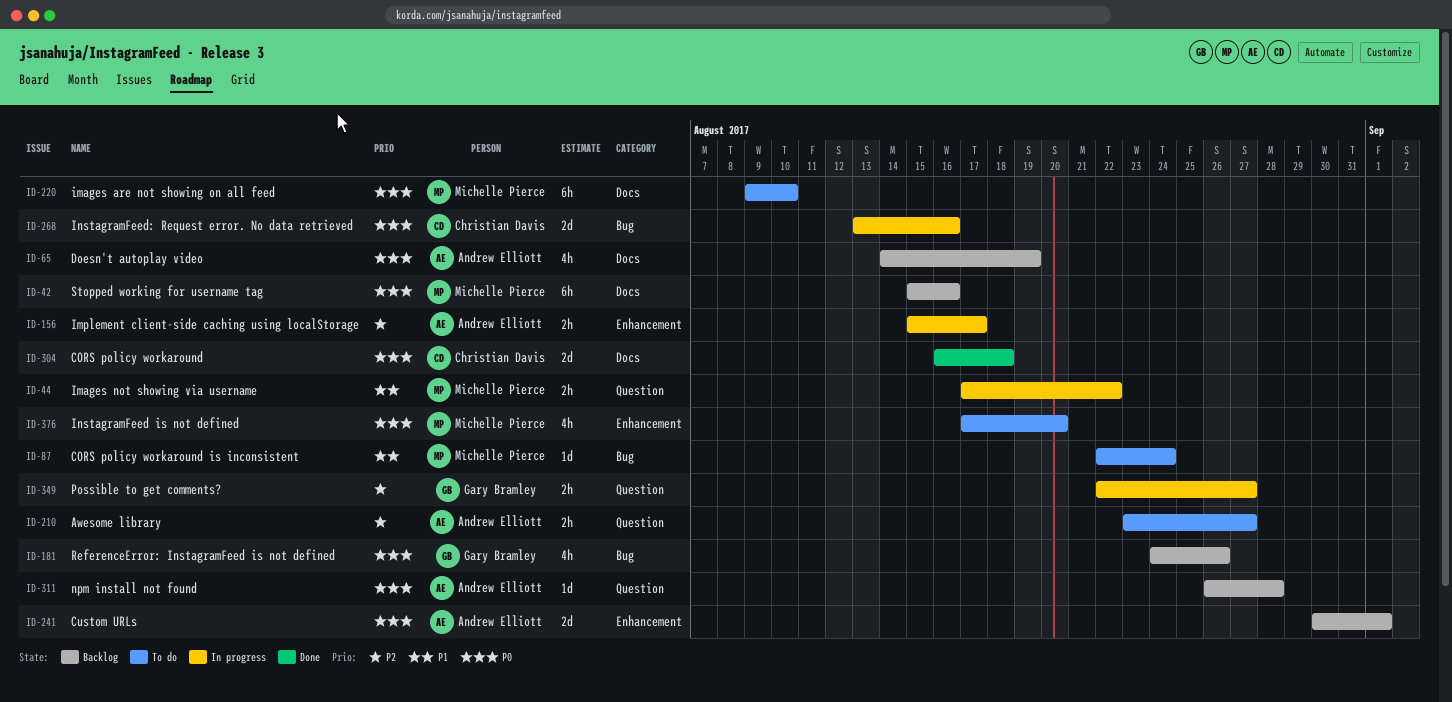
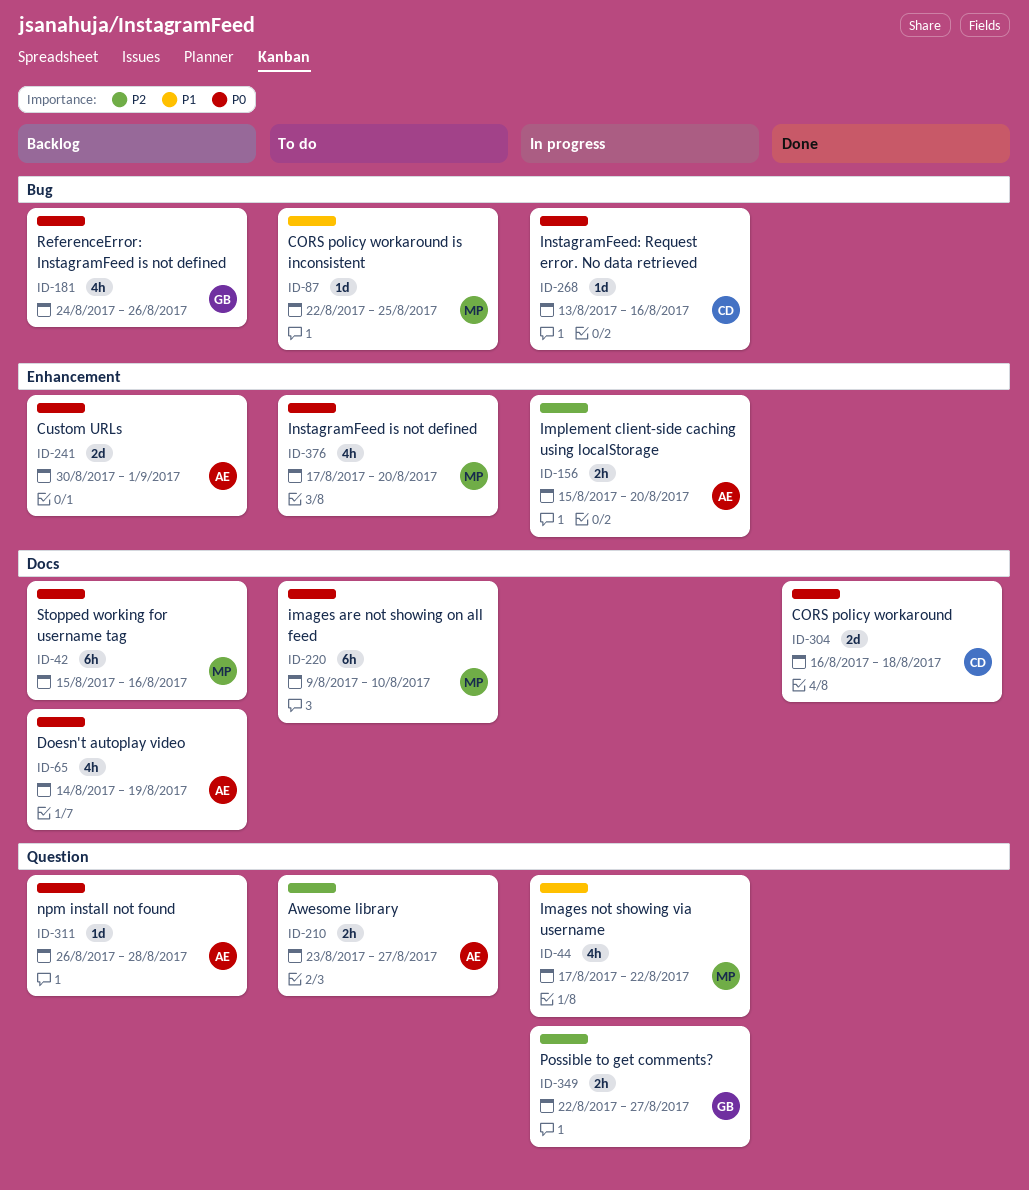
ID-44, estimate: 2h -> 4h
ID-87, due: Aug 24 -> Aug 25
ID-156, due: Aug 17 -> Aug 20
ID-268, estimate: 2d -> 1d

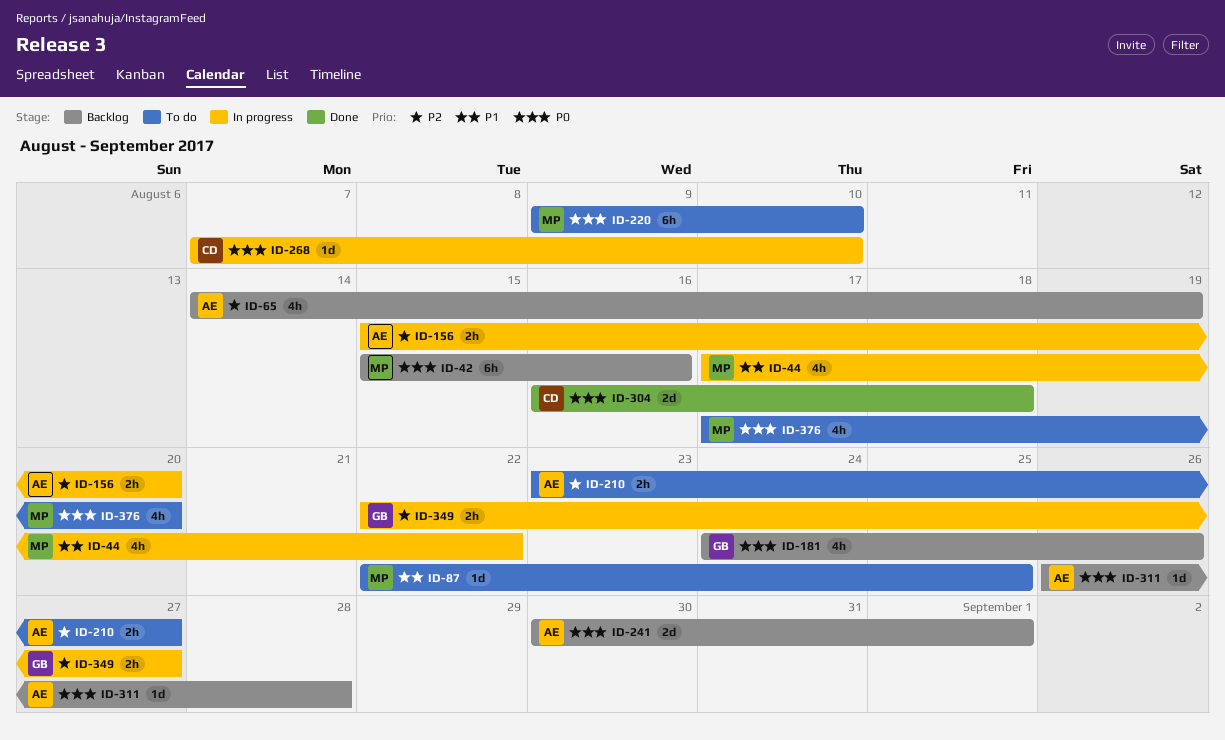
ID-65, priority: P0 -> P2
ID-268, start: Aug 13 -> Aug 7
ID-268, due: Aug 16 -> Aug 10

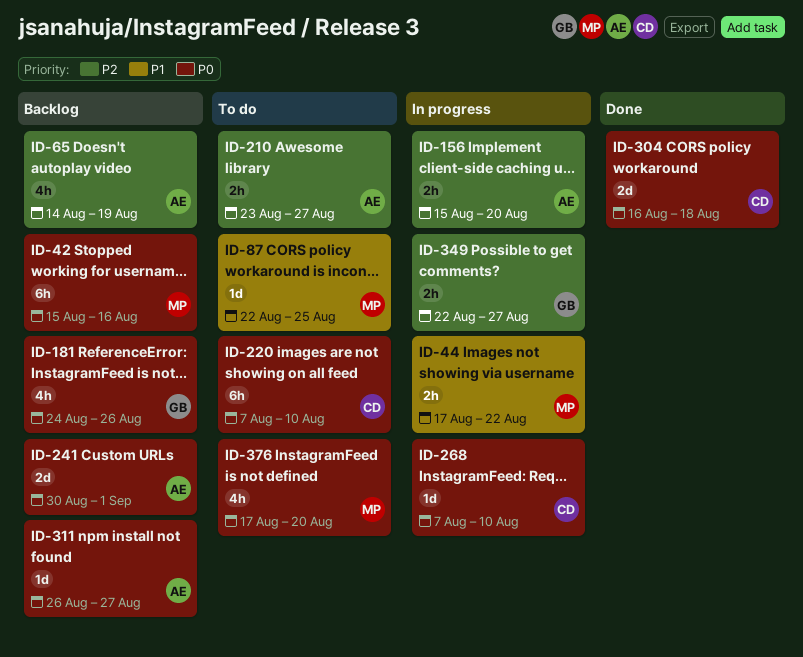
ID-44, estimate: 4h -> 2h
ID-220, owner: MP -> CD
ID-220, start: Aug 9 -> Aug 7
ID-311, due: Aug 28 -> Aug 27

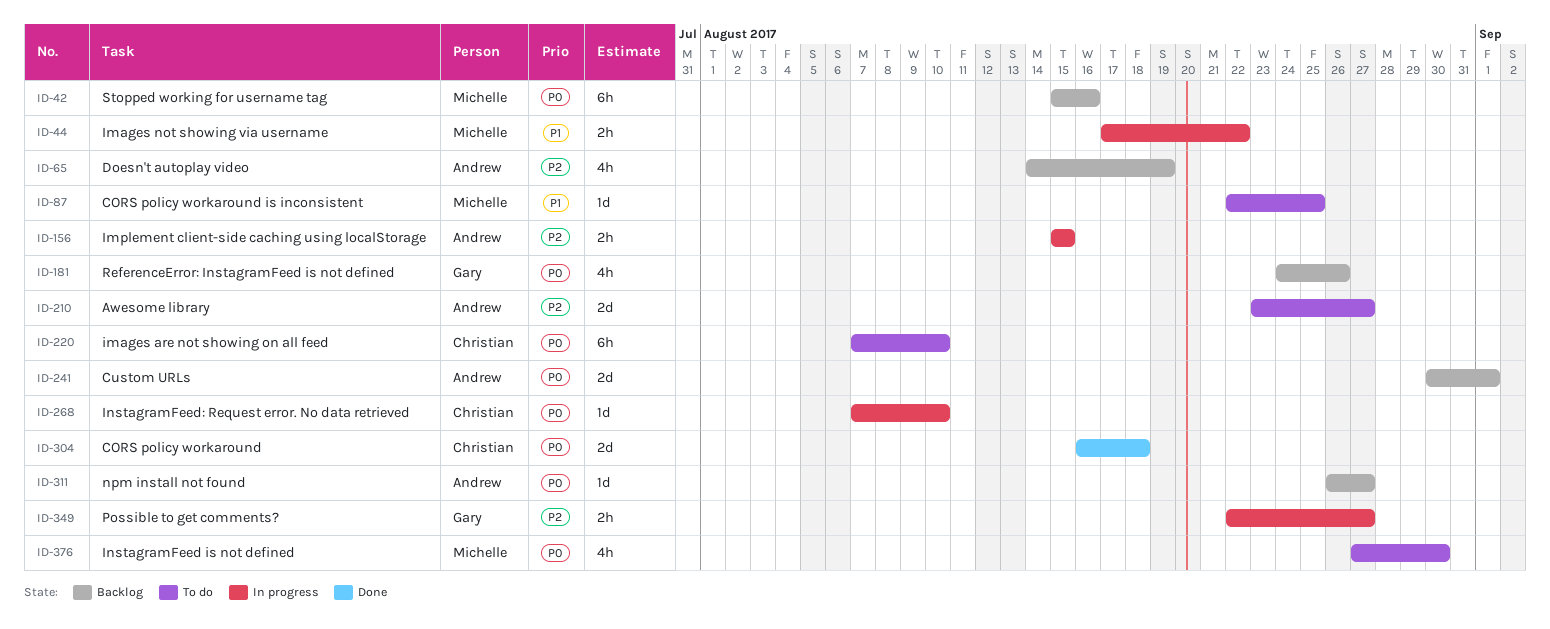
ID-156, due: Aug 20 -> Aug 15
ID-210, estimate: 2h -> 2d
ID-376, start: Aug 17 -> Aug 27
ID-376, due: Aug 20 -> Aug 30

